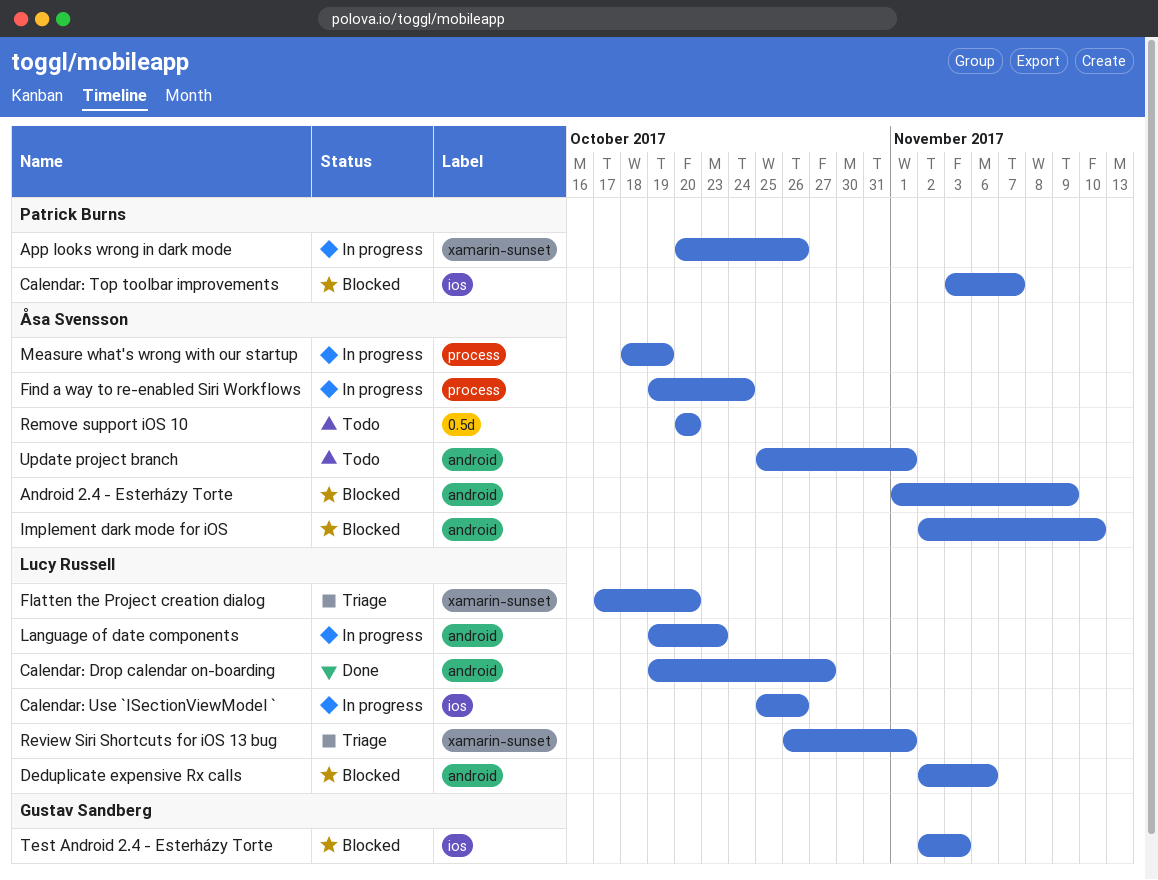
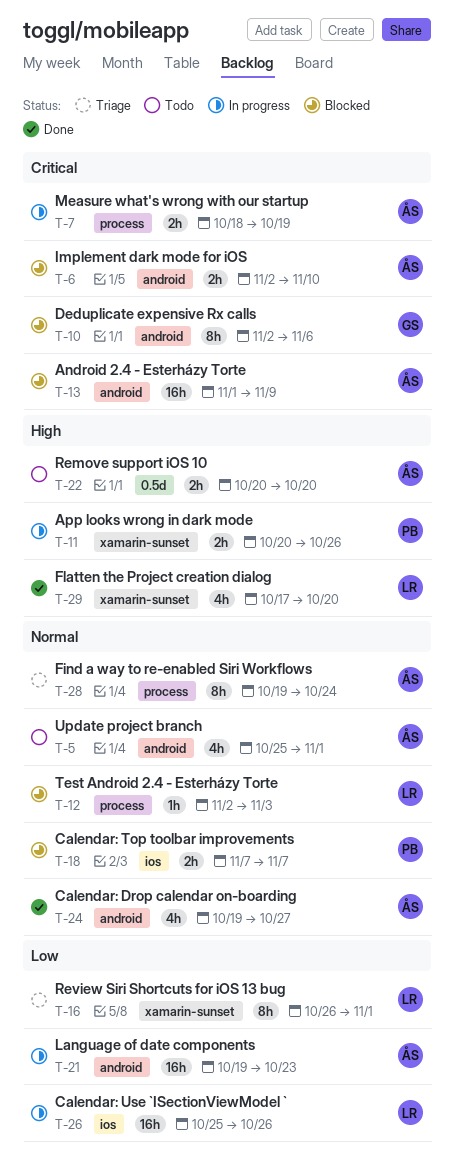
Calendar: Drop calendar on-boarding, owner: Lucy Russell -> Åsa Svensson
Calendar: Top toolbar improvements, start: Nov 3 -> Nov 7
Deduplicate expensive Rx calls, owner: Lucy Russell -> Gustav Sandberg
Find a way to re-enabled Siri Workflows, status: In progress -> Triage
Flatten the Project creation dialog, status: Triage -> Done
Language of date components, owner: Lucy Russell -> Åsa Svensson
Test Android 2.4 - Esterházy Torte, owner: Gustav Sandberg -> Lucy Russell
Test Android 2.4 - Esterházy Torte, label: ios -> process

